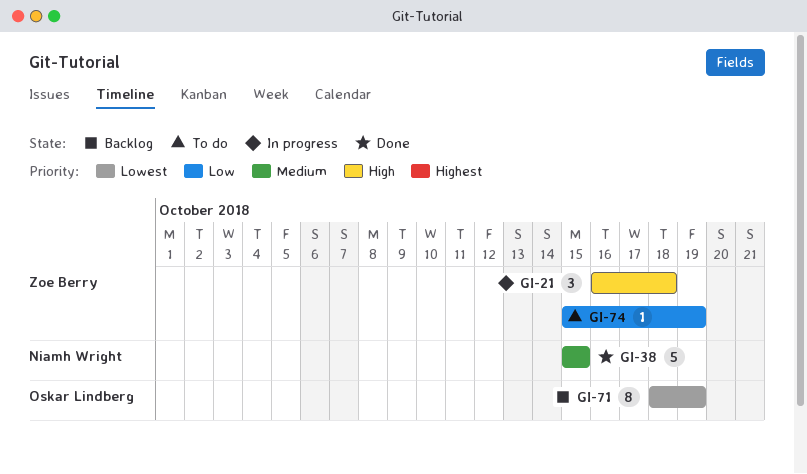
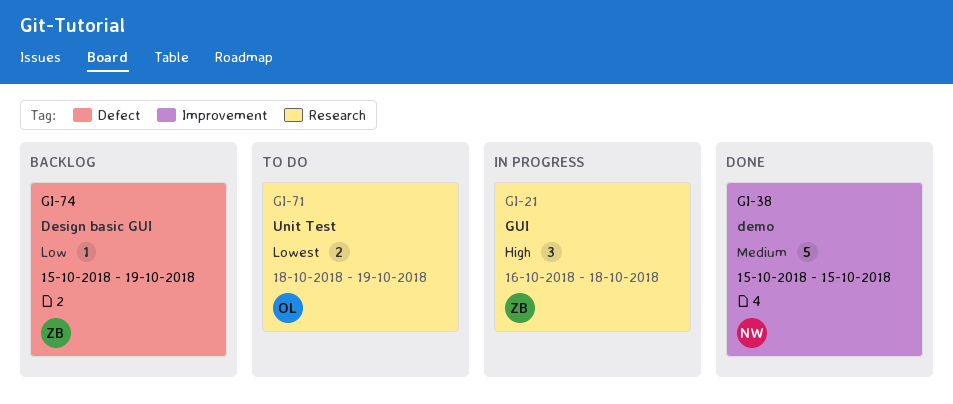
GI-71, status: Backlog -> To do
GI-71, estimate: 8 -> 2
GI-74, status: To do -> Backlog

